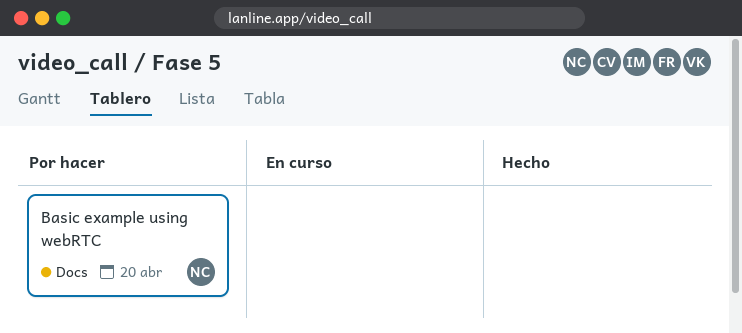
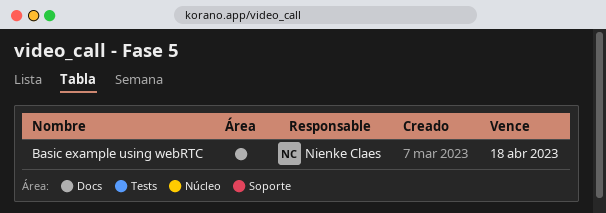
Basic example using webRTC, due: Apr 20 -> Apr 18

